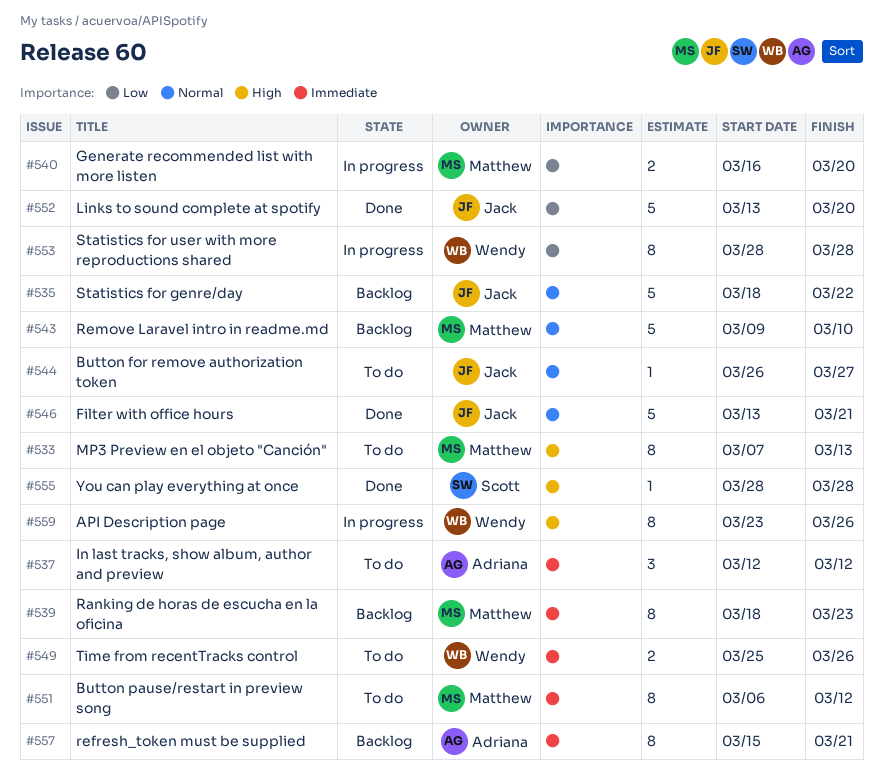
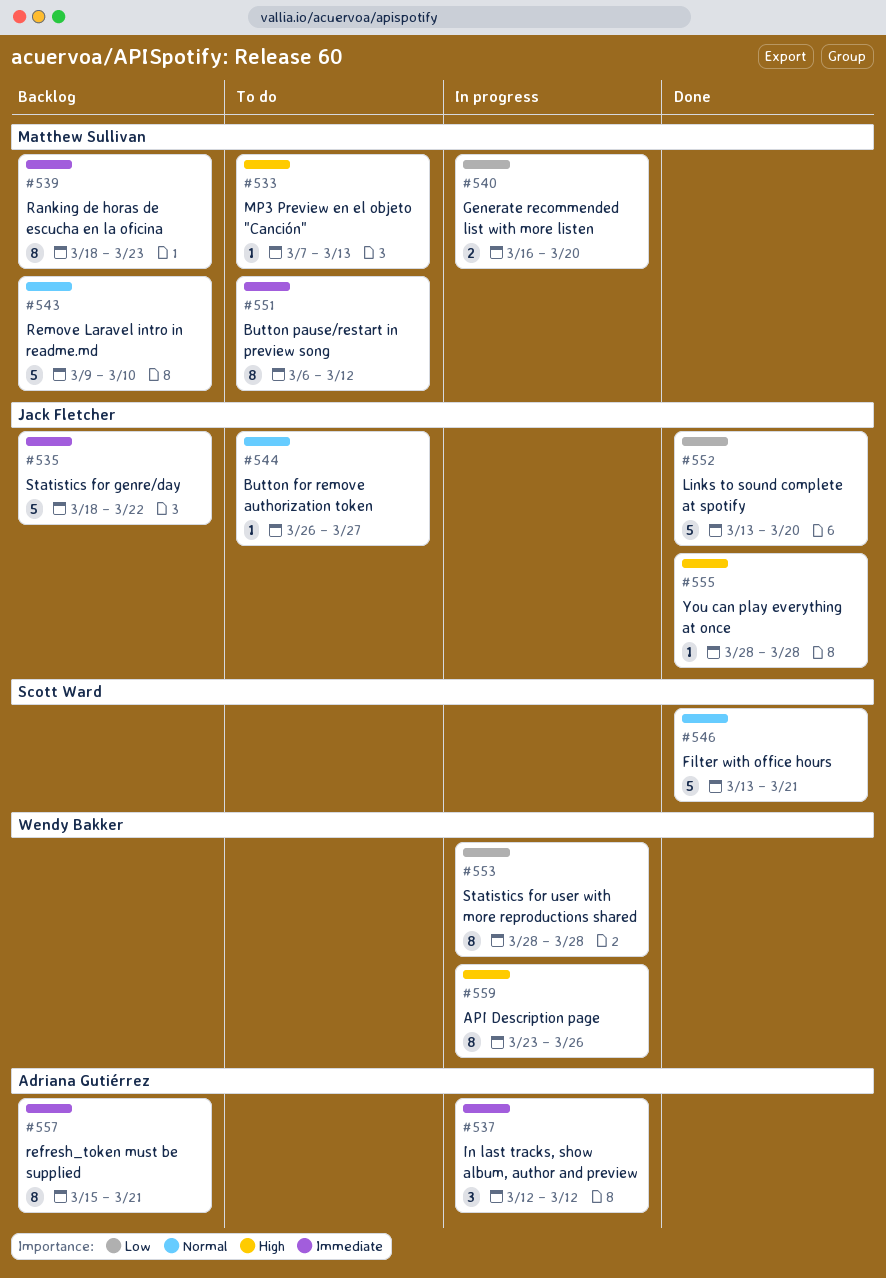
#533, estimate: 8 -> 1
#535, priority: Normal -> Immediate
#537, status: To do -> In progress
#546, owner: Jack Fletcher -> Scott Ward
#549: present -> none
#555, owner: Scott Ward -> Jack Fletcher

